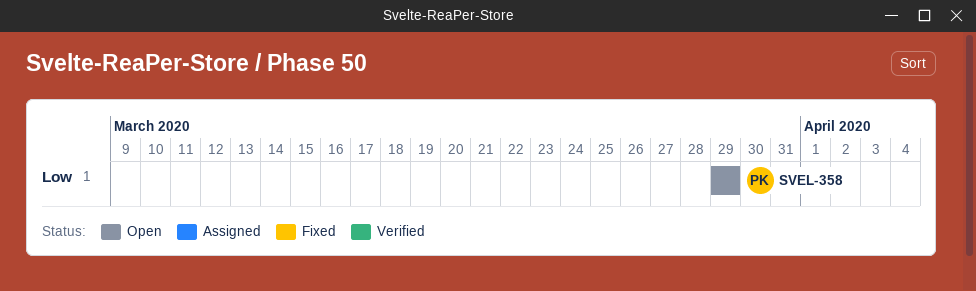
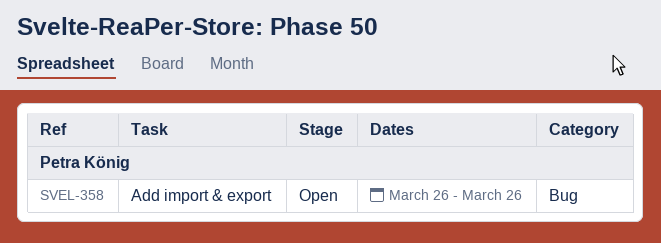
SVEL-358, start: Mar 29 -> Mar 26
SVEL-358, due: Mar 29 -> Mar 26

